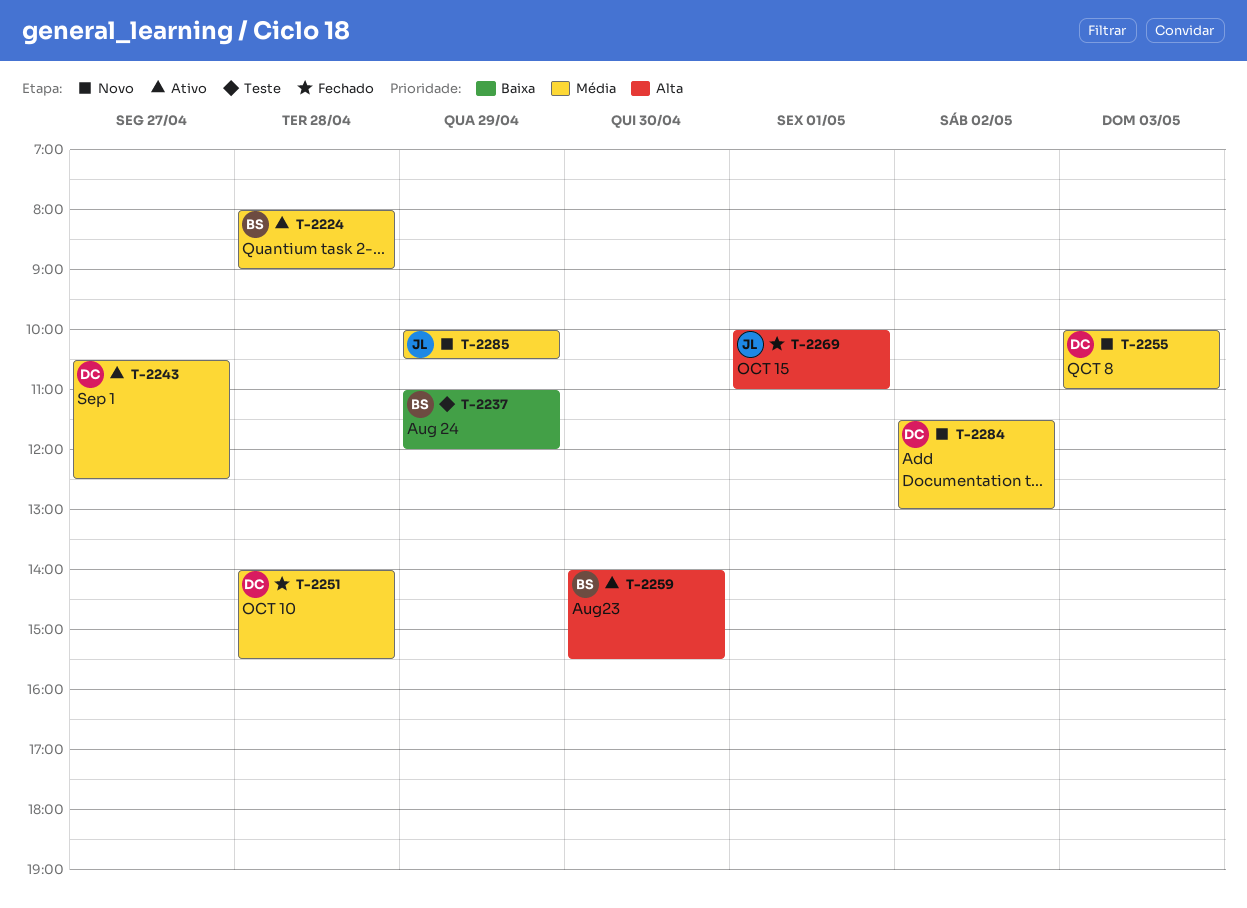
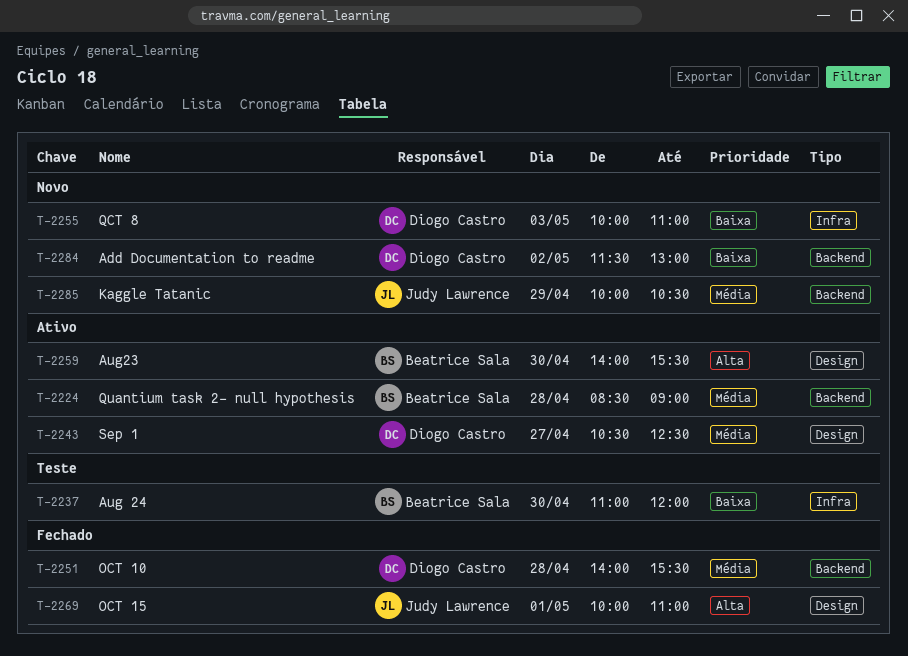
T-2224, begins: 08:00 -> 08:30
T-2237, day: Apr 29 -> Apr 30
T-2255, priority: Média -> Baixa
T-2284, priority: Média -> Baixa

